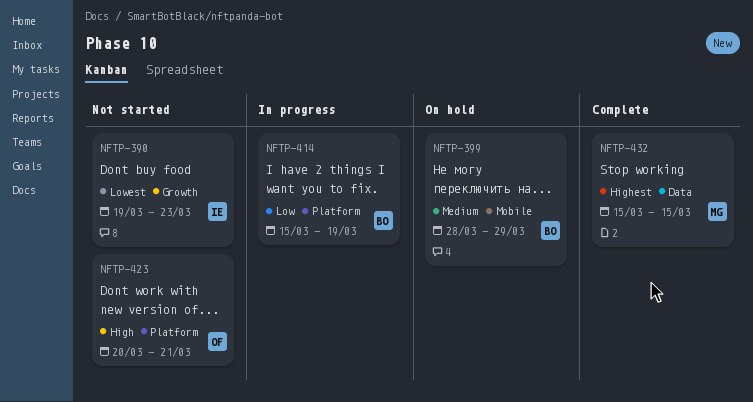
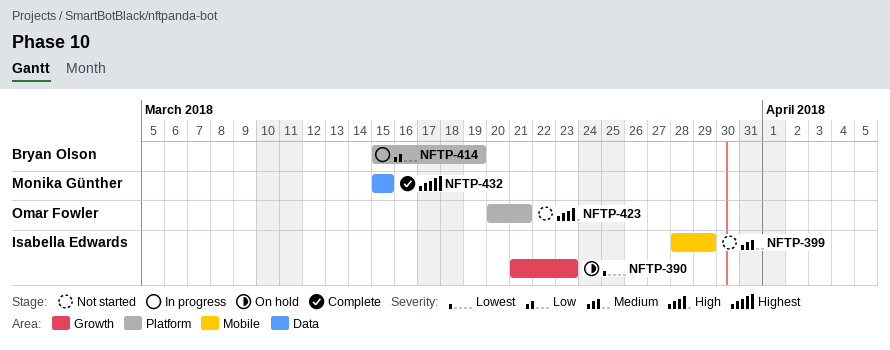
NFTP-390, status: Not started -> On hold
NFTP-390, start: Mar 19 -> Mar 21
NFTP-399, status: On hold -> Not started
NFTP-399, owner: Bryan Olson -> Isabella Edwards

